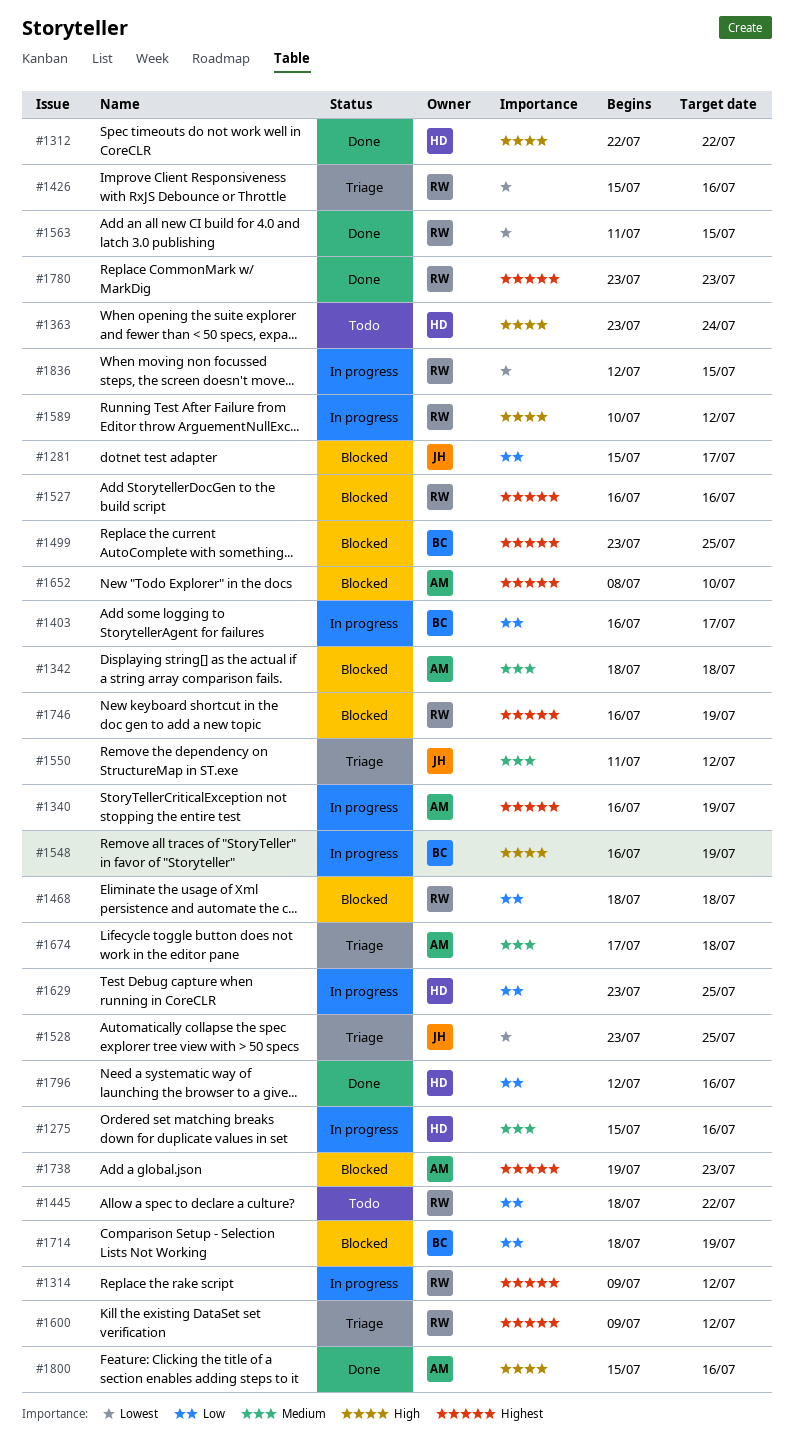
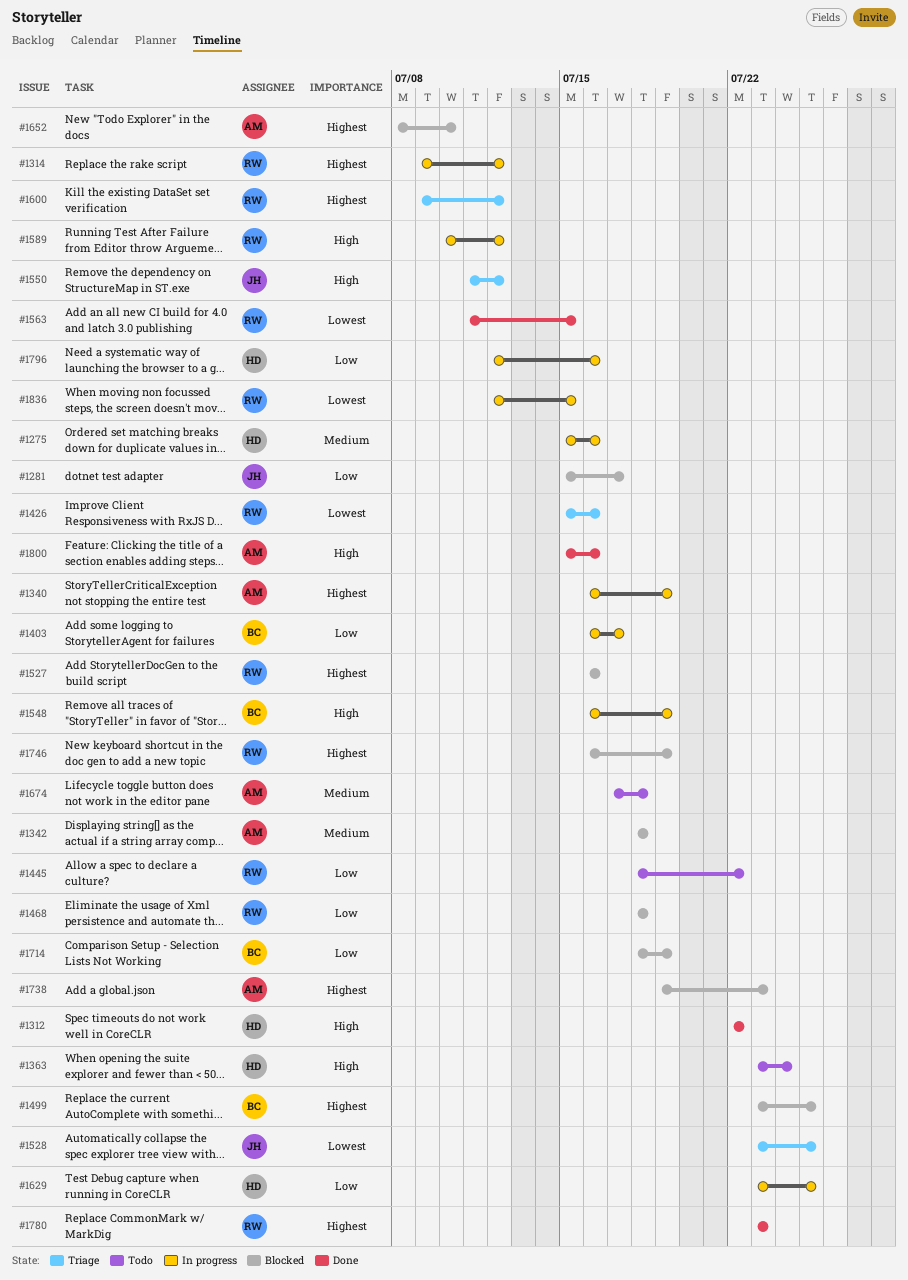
#1550, priority: Medium -> High
#1674, status: Triage -> Todo
#1796, status: Done -> In progress

